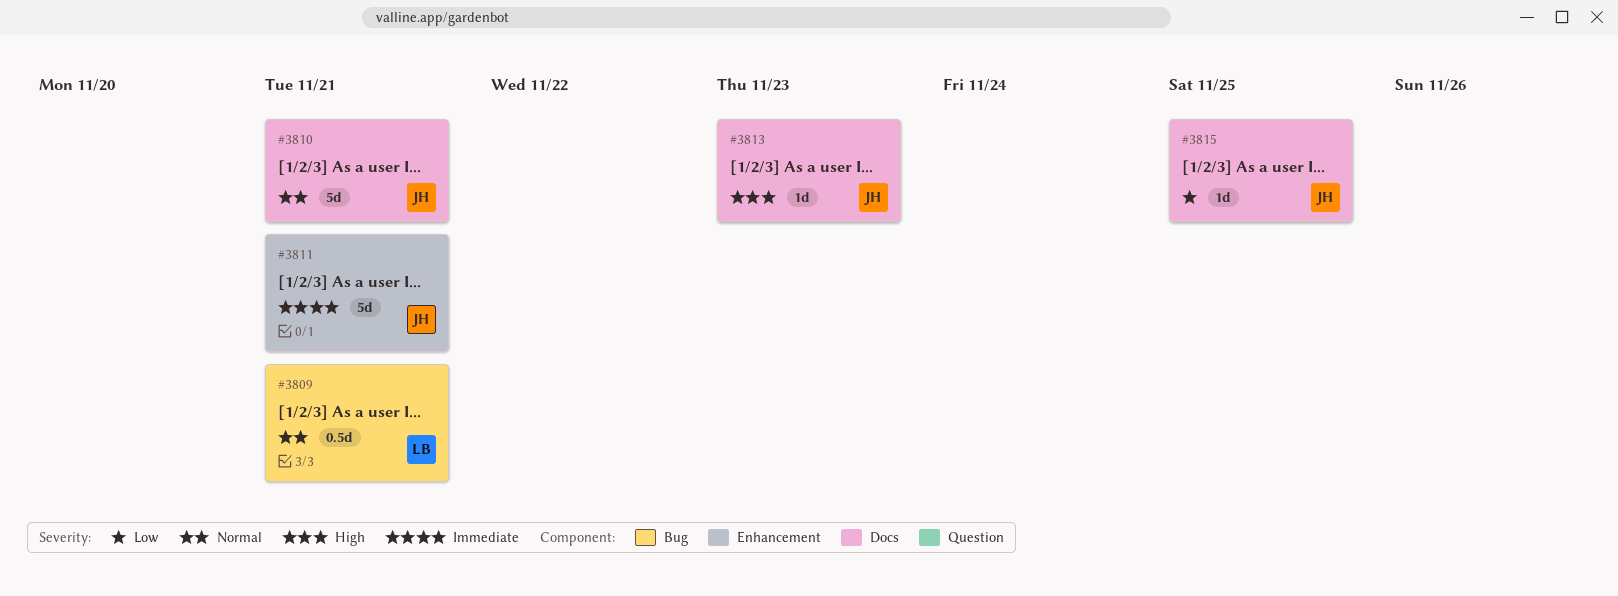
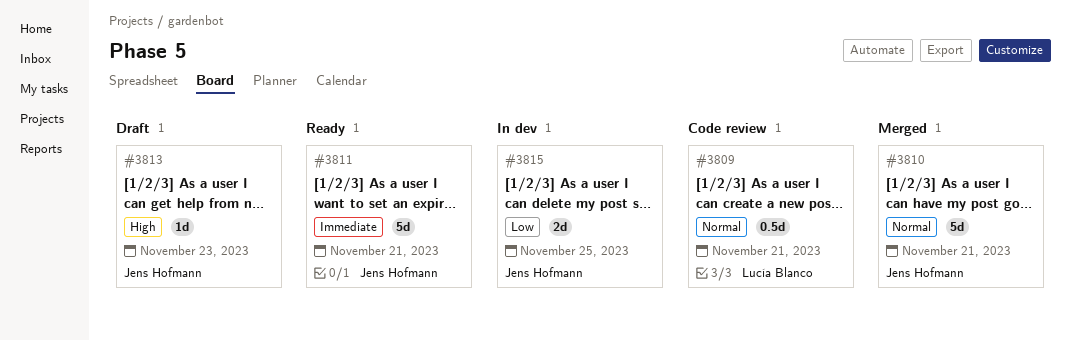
#3815, estimate: 1d -> 2d

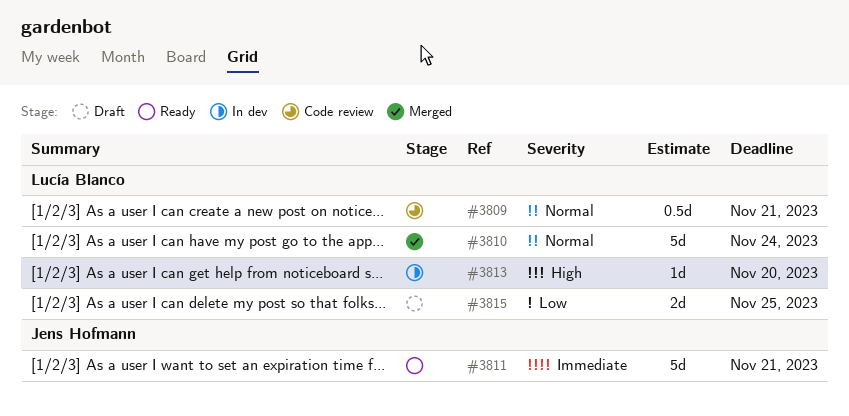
#3810, owner: Jens Hofmann -> Lucía Blanco
#3810, due: Nov 21 -> Nov 24
#3813, status: Draft -> In dev
#3813, owner: Jens Hofmann -> Lucía Blanco
#3813, due: Nov 23 -> Nov 20
#3815, status: In dev -> Draft
#3815, owner: Jens Hofmann -> Lucía Blanco

